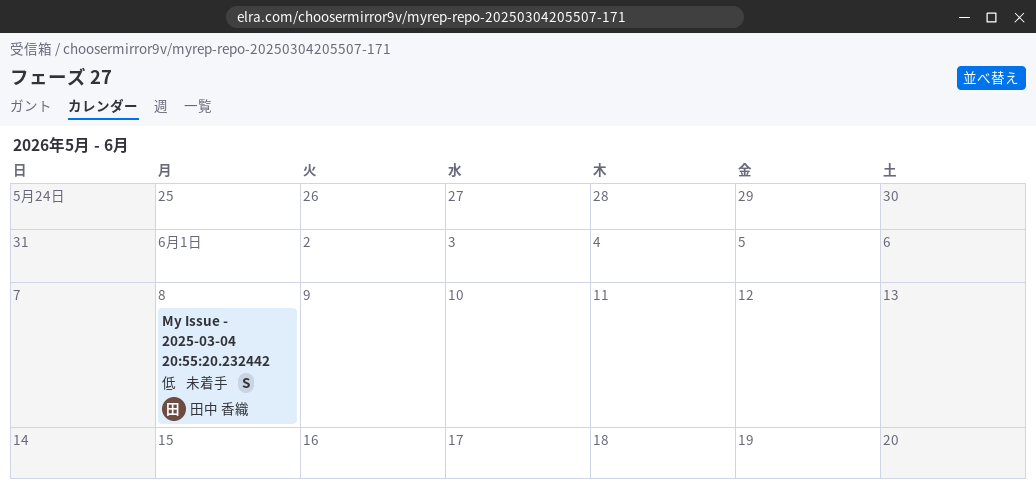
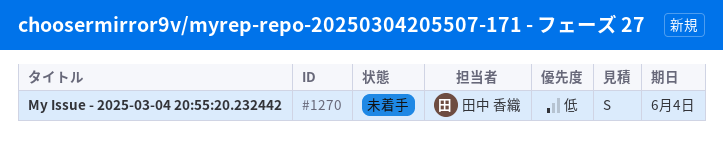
My Issue - 2025-03-04 20:55:20.232442, due: Jun 8 -> Jun 4

